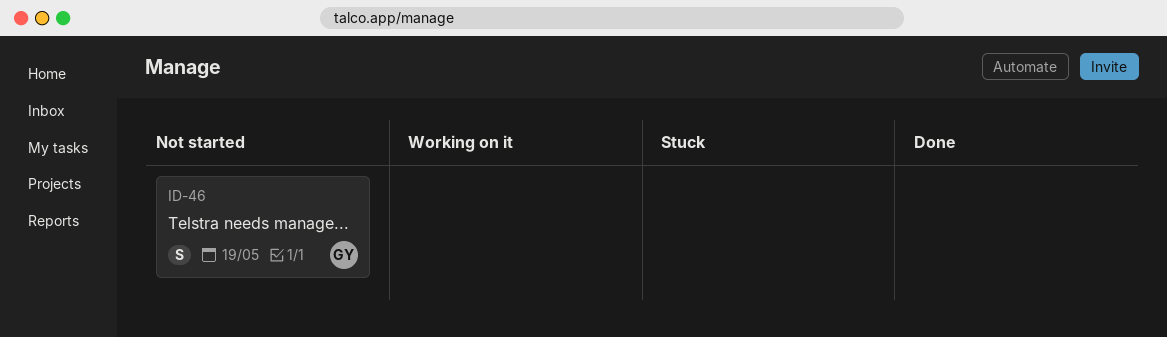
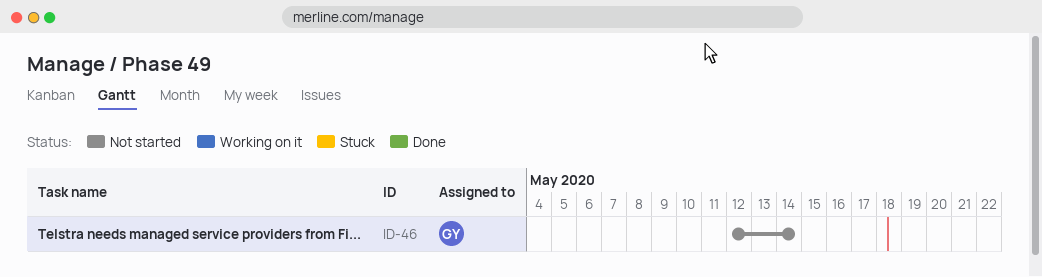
ID-46, due: May 19 -> May 14

